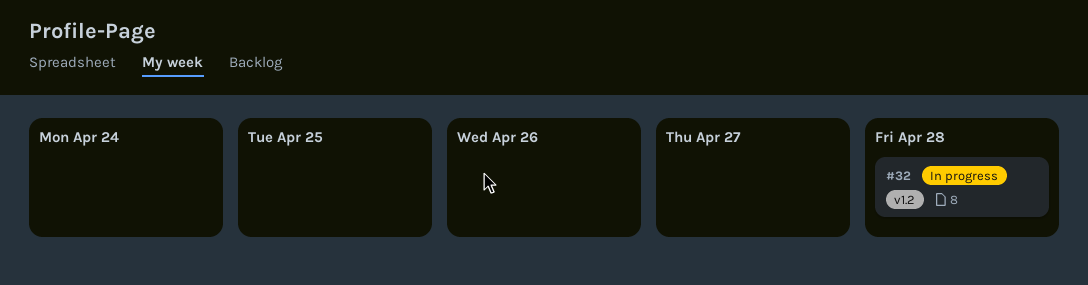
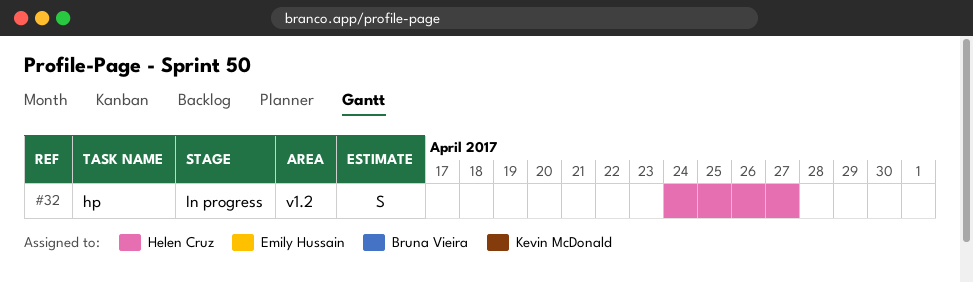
#32, due: Apr 28 -> Apr 27

